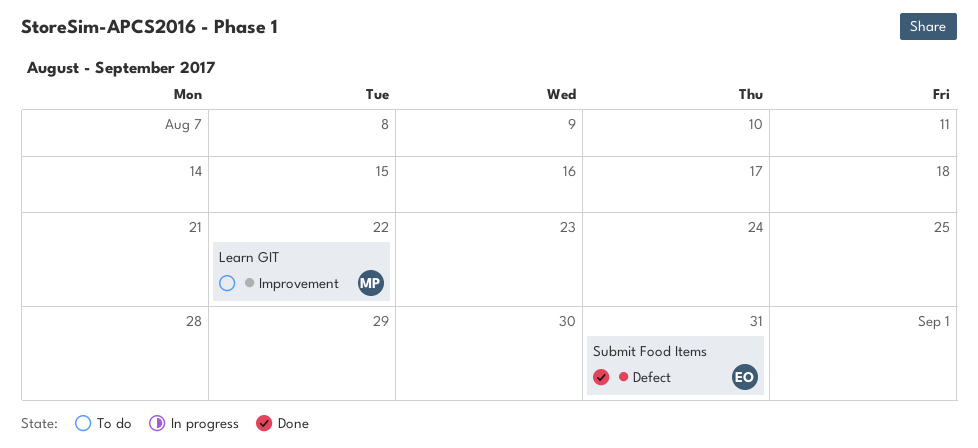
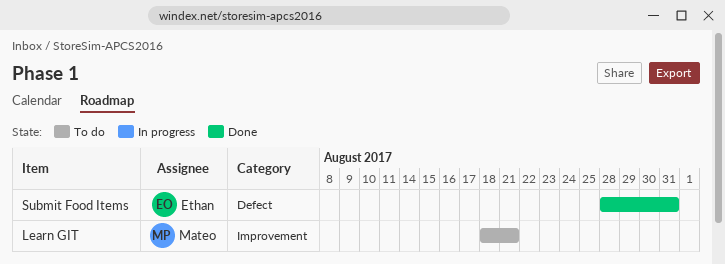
Learn GIT, due: Aug 22 -> Aug 21

